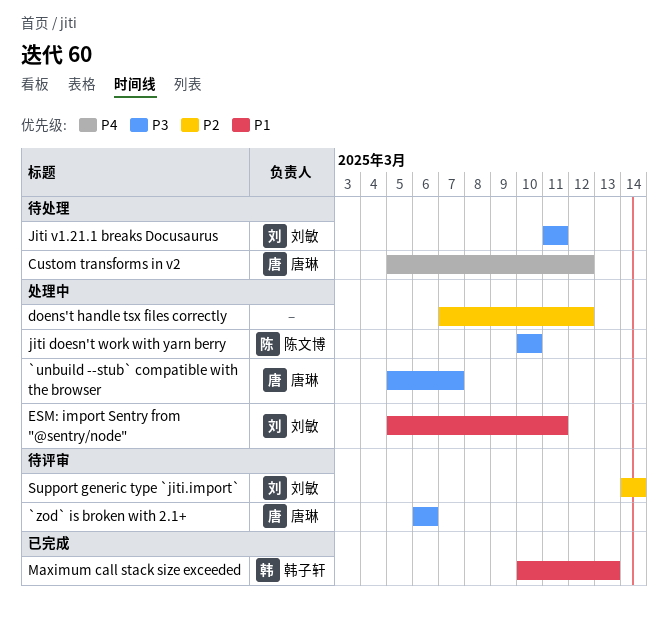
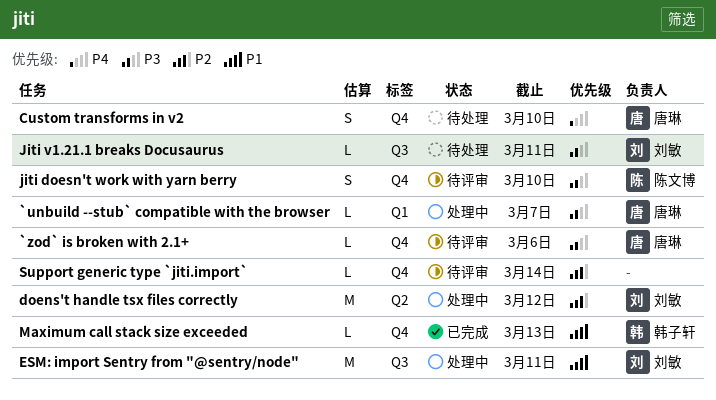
Custom transforms in v2, due: Mar 12 -> Mar 10
doens't handle tsx files correctly, owner: none -> 刘敏
jiti doesn't work with yarn berry, status: 处理中 -> 待评审
Support generic type `jiti.import`, owner: 刘敏 -> none

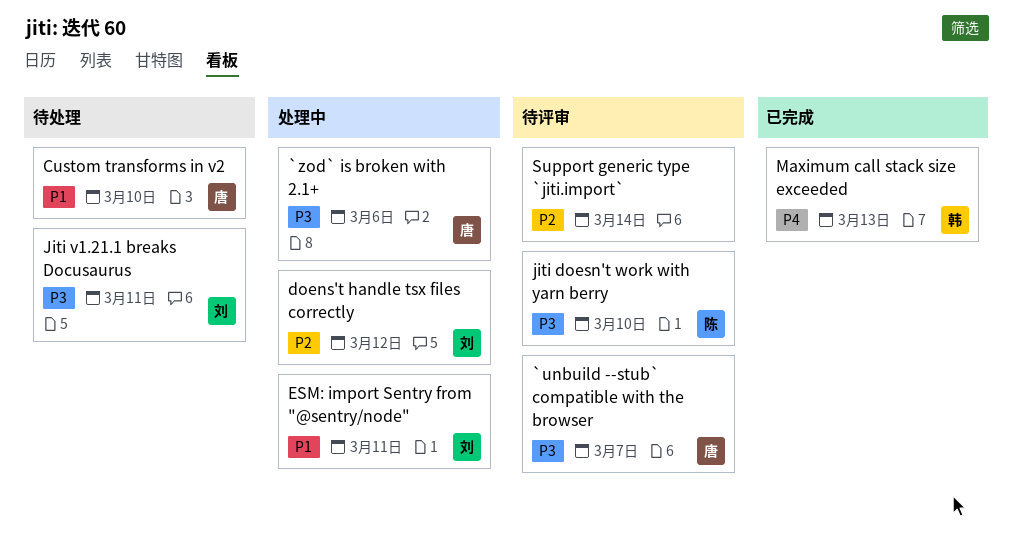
`unbuild --stub` compatible with the browser, status: 处理中 -> 待评审
`zod` is broken with 2.1+, status: 待评审 -> 处理中
Custom transforms in v2, priority: P4 -> P1
Maximum call stack size exceeded, priority: P1 -> P4

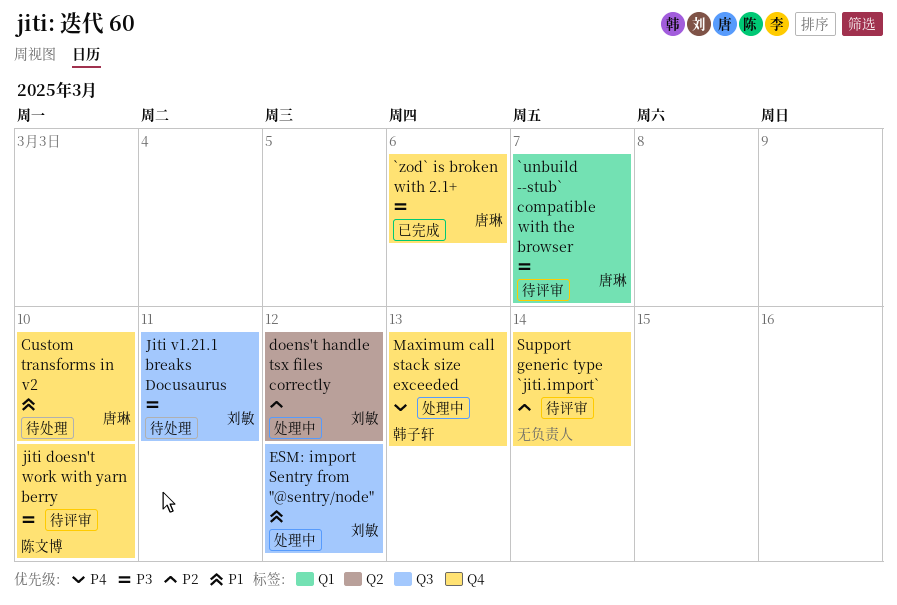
`zod` is broken with 2.1+, status: 处理中 -> 已完成
ESM: import Sentry from "@sentry/node", due: Mar 11 -> Mar 12
Maximum call stack size exceeded, status: 已完成 -> 处理中

